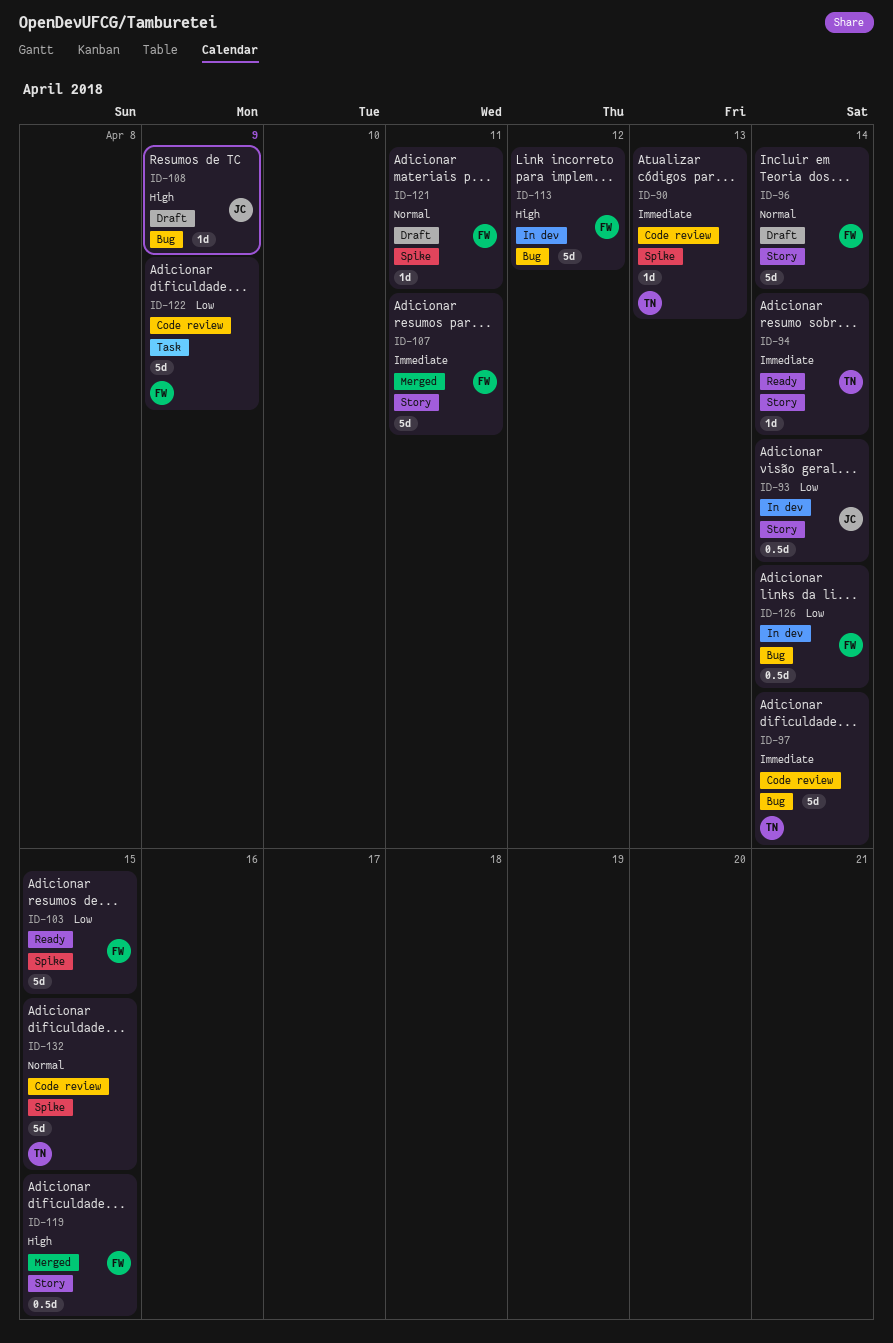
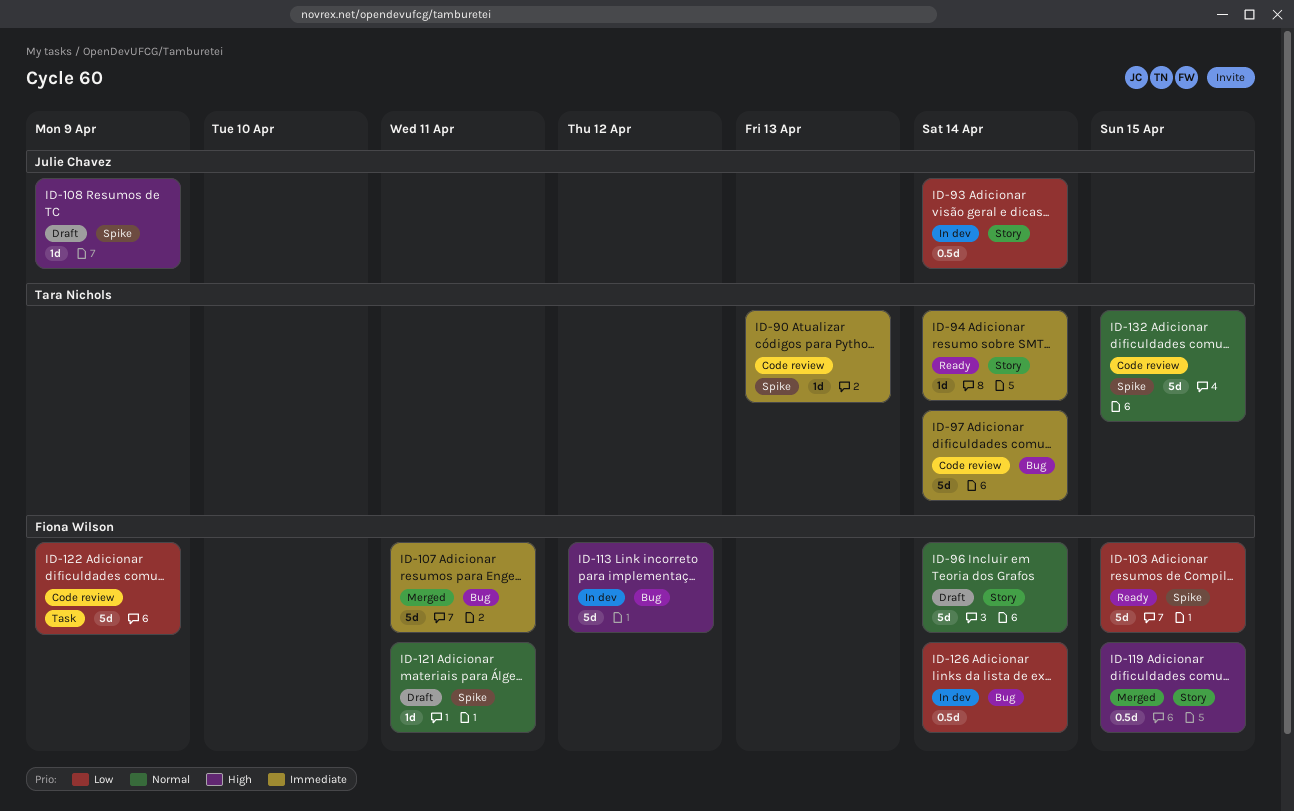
ID-107, label: Story -> Bug
ID-108, label: Bug -> Spike

